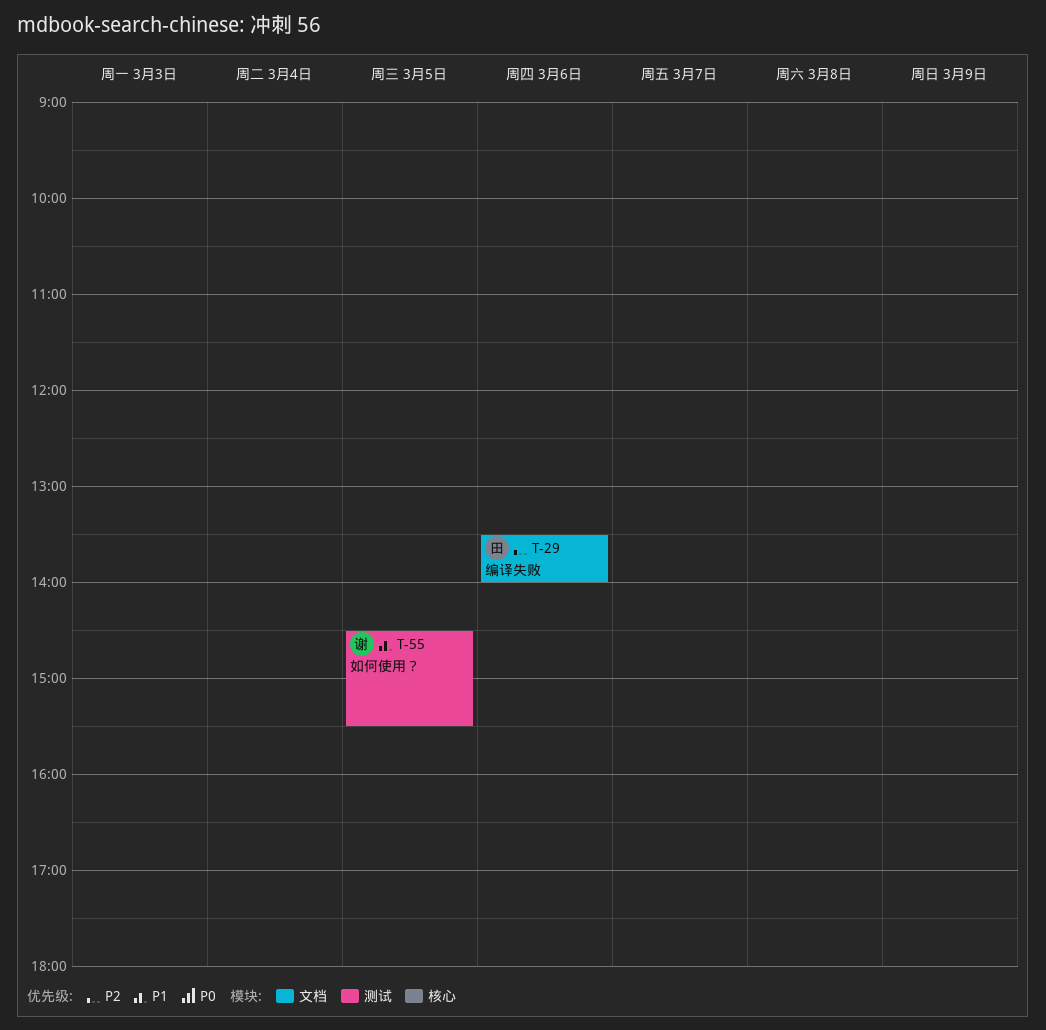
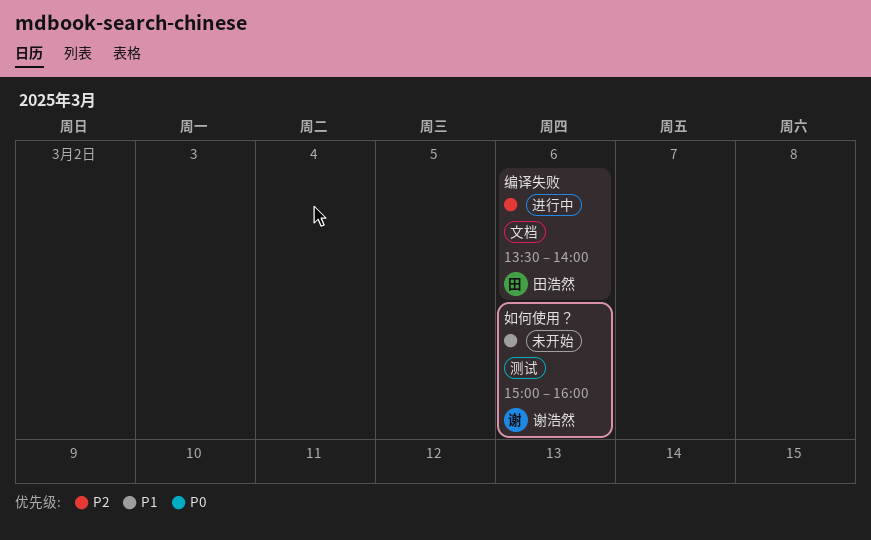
如何使用？, day: Mar 5 -> Mar 6
如何使用？, begins: 14:30 -> 15:00
如何使用？, ends: 15:30 -> 16:00

